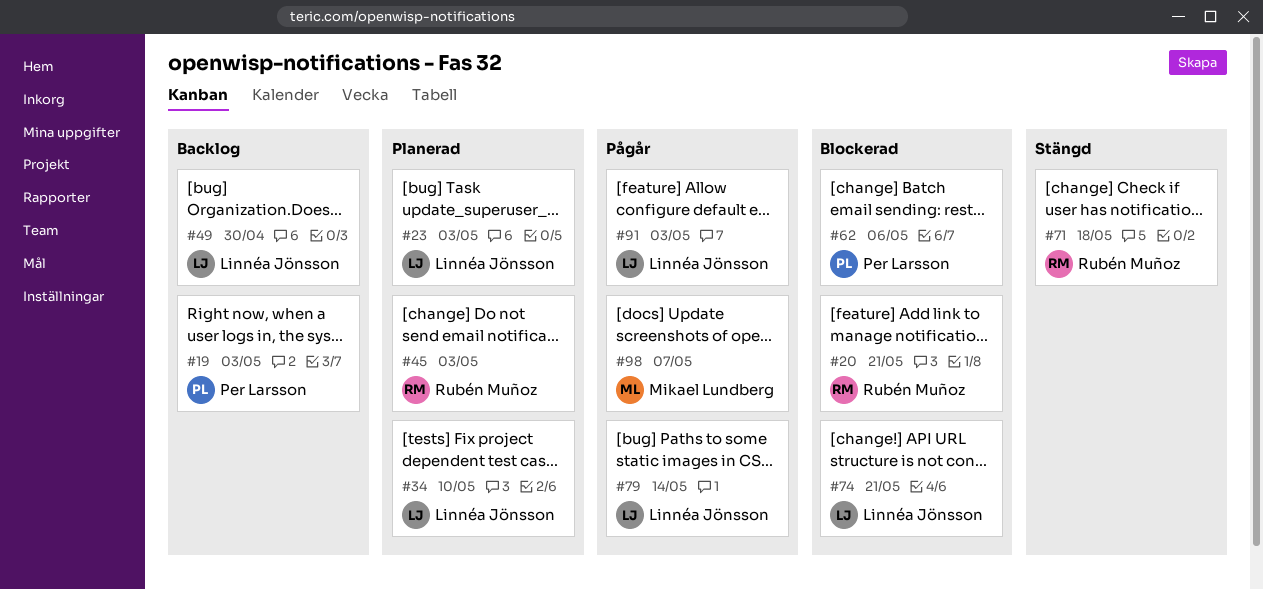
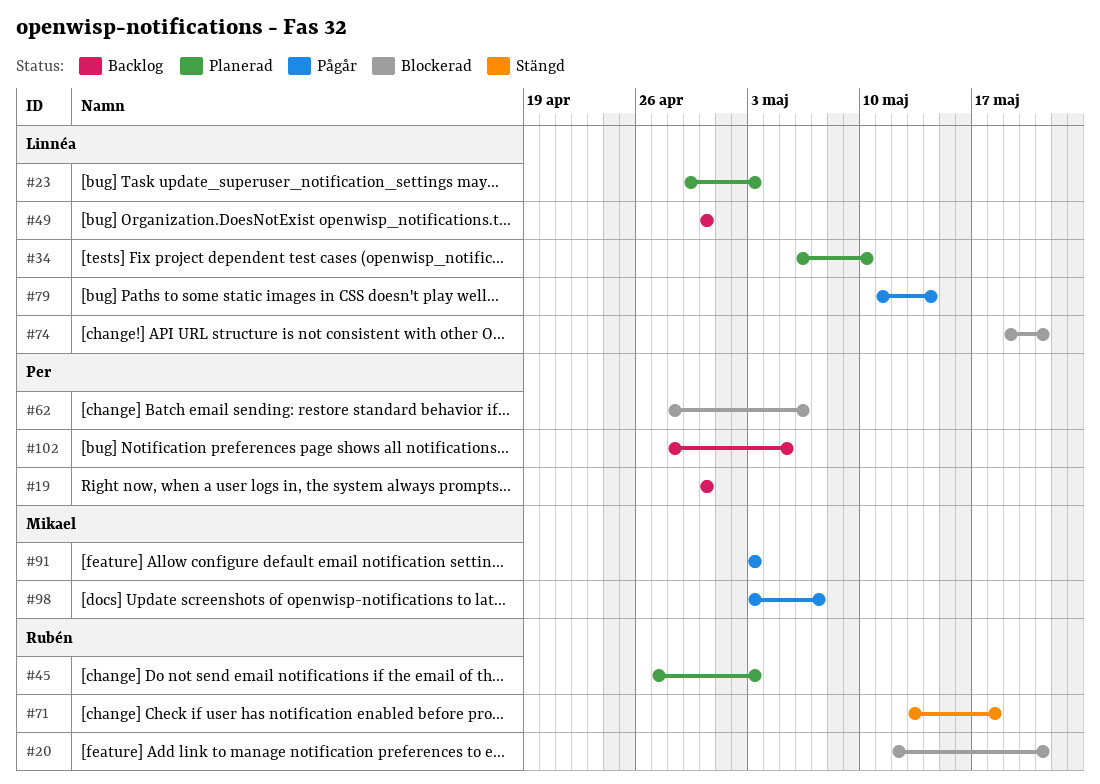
#19, due: May 3 -> Apr 30
#91, owner: Linnéa Jönsson -> Mikael Lundberg
#102: none -> present

